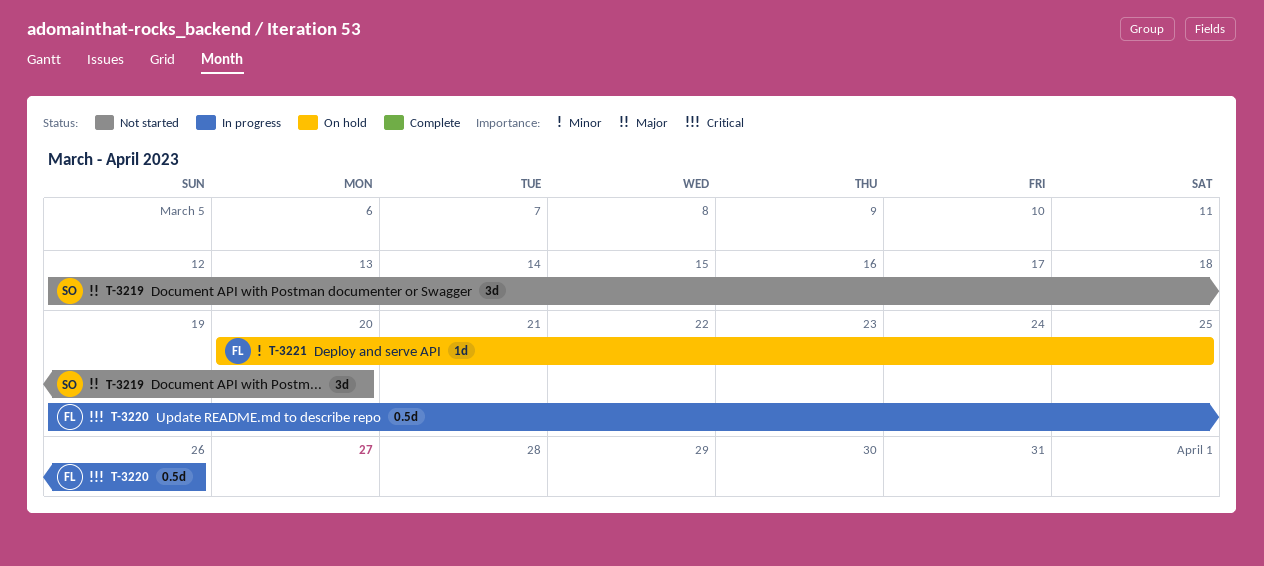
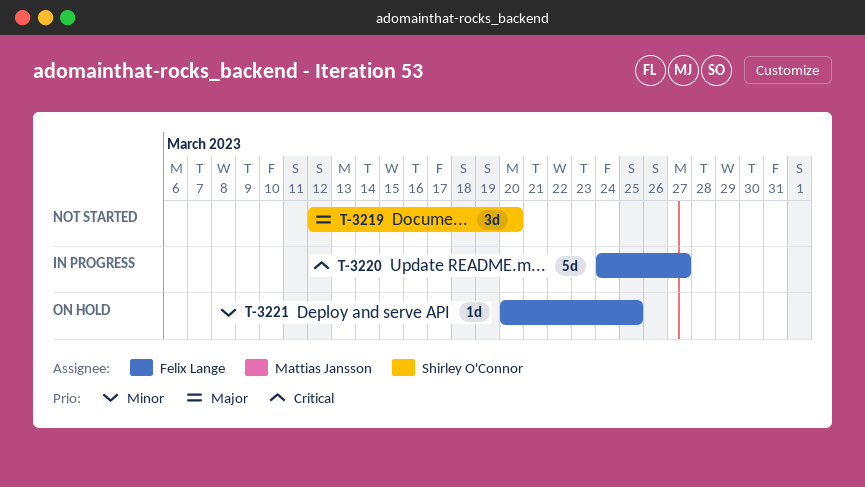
T-3220, estimate: 0.5d -> 5d
T-3220, start: Mar 19 -> Mar 24
T-3220, due: Mar 26 -> Mar 27

